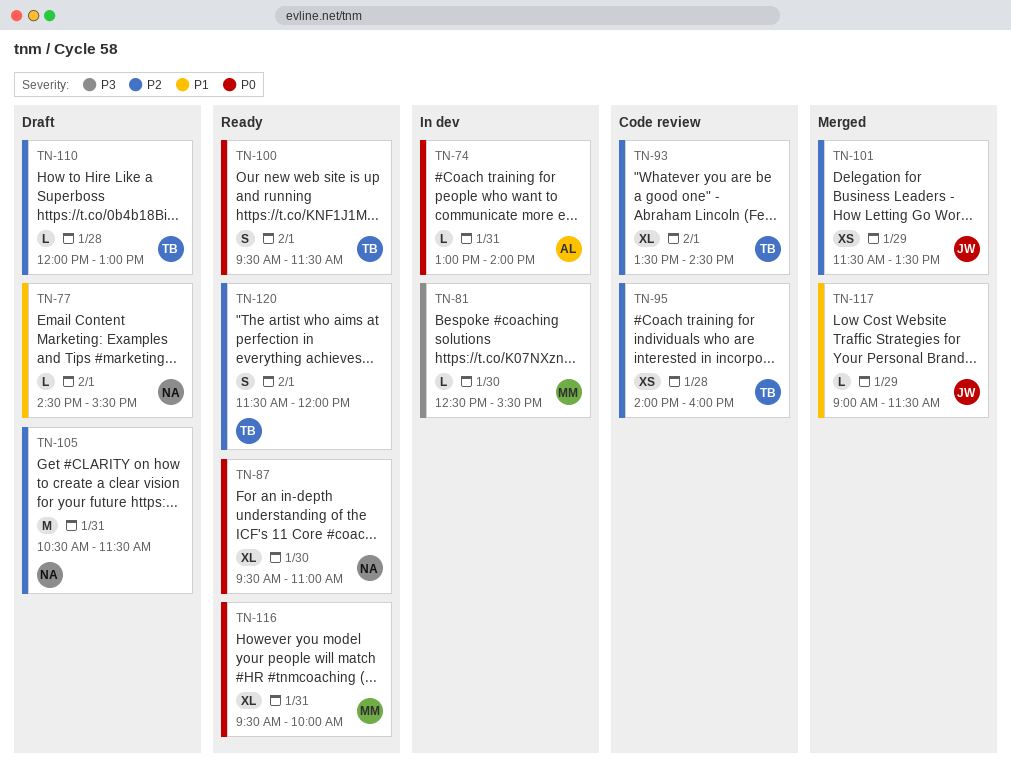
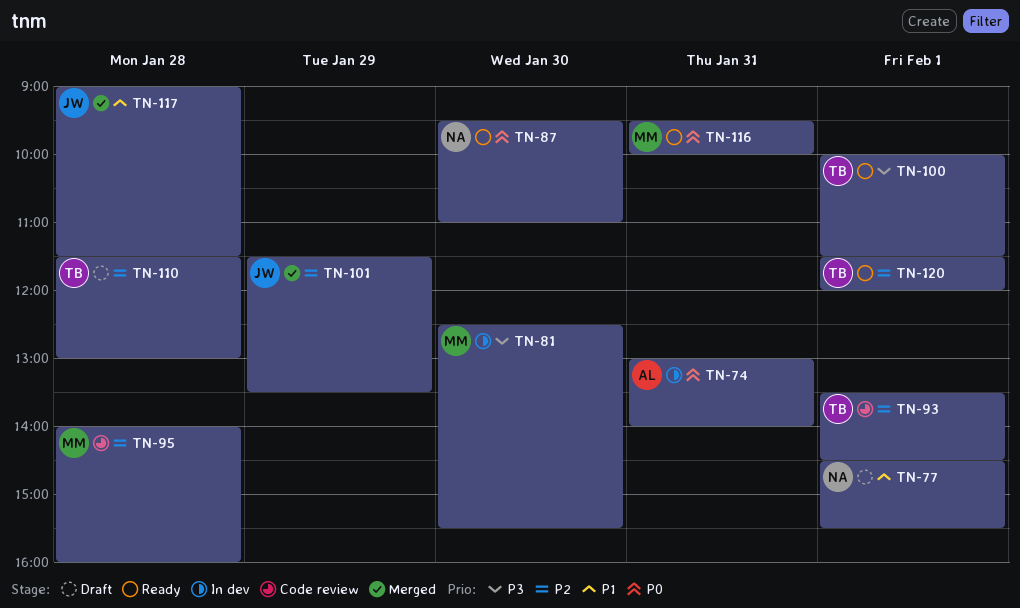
TN-95, owner: TB -> MM
TN-100, priority: P0 -> P3
TN-100, begins: 09:30 -> 10:00
TN-105: present -> none
TN-110, begins: 12:00 -> 11:30
TN-117, day: Jan 29 -> Jan 28

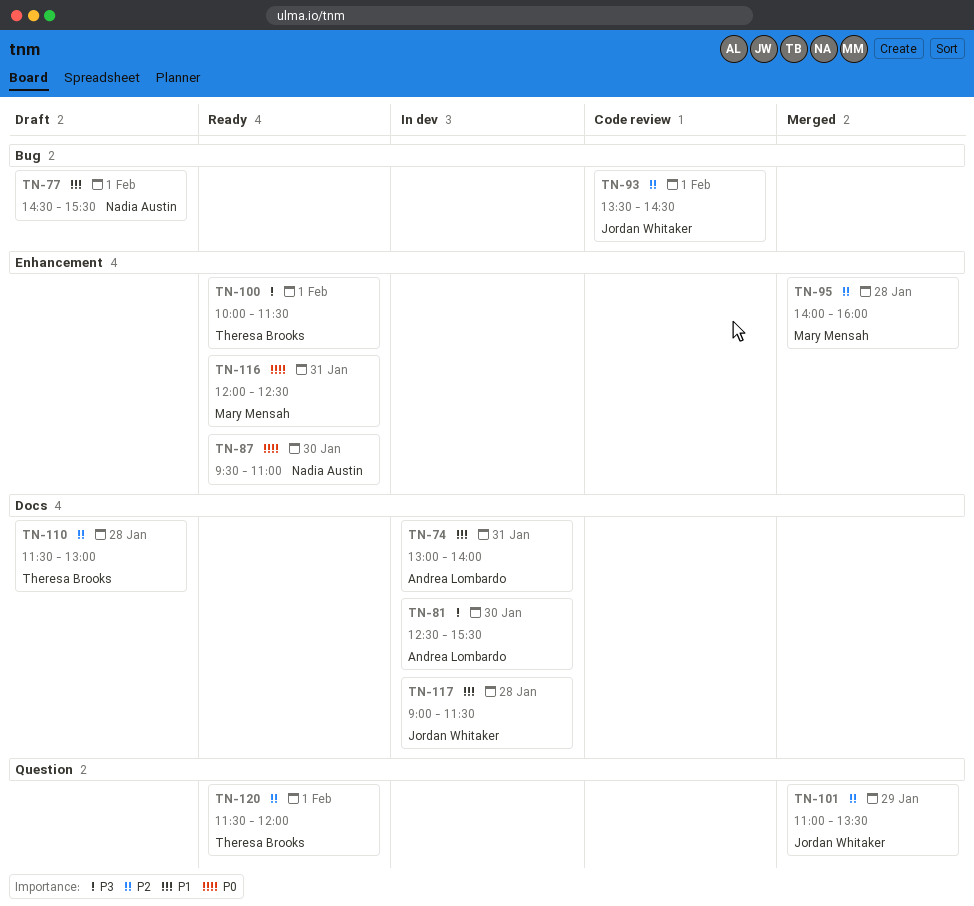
TN-74, priority: P0 -> P1
TN-81, owner: Mary Mensah -> Andrea Lombardo
TN-93, owner: Theresa Brooks -> Jordan Whitaker
TN-95, status: Code review -> Merged
TN-101, begins: 11:30 -> 11:00
TN-116, begins: 09:30 -> 12:00
TN-116, ends: 10:00 -> 12:30
TN-117, status: Merged -> In dev

